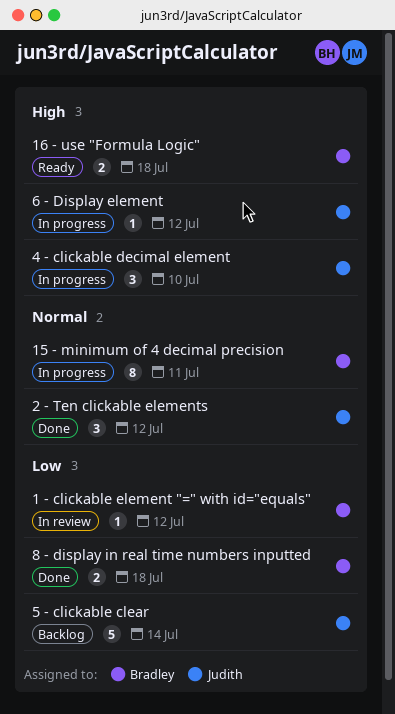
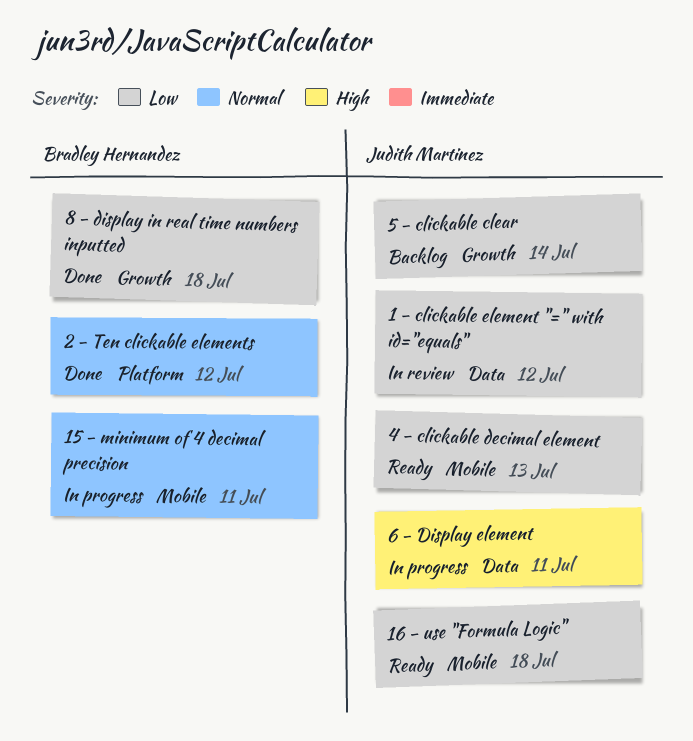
1 - clickable element "=" with id="equals", owner: Bradley Hernandez -> Judith Martinez
16 - use "Formula Logic", owner: Bradley Hernandez -> Judith Martinez
16 - use "Formula Logic", priority: High -> Low
2 - Ten clickable elements, owner: Judith Martinez -> Bradley Hernandez
4 - clickable decimal element, status: In progress -> Ready
4 - clickable decimal element, priority: High -> Low
4 - clickable decimal element, due: Jul 10 -> Jul 13
6 - Display element, due: Jul 12 -> Jul 11

